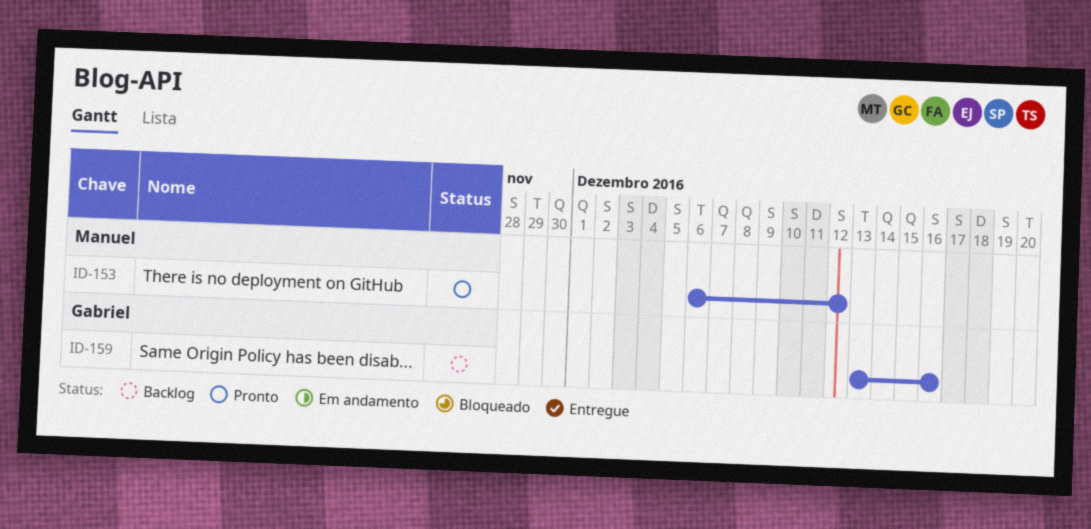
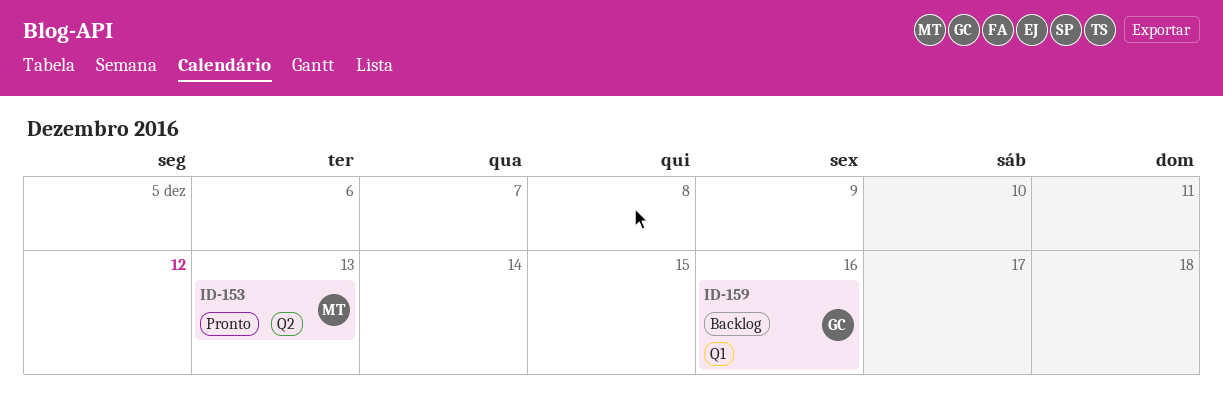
ID-153, due: Dec 12 -> Dec 13

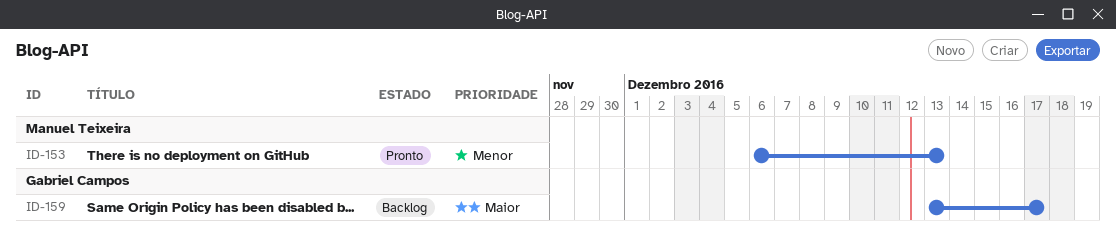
ID-159, due: Dec 16 -> Dec 17

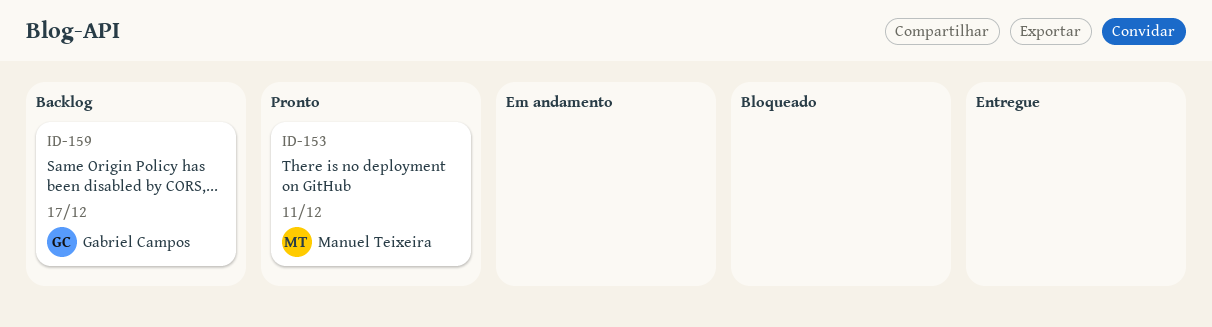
ID-153, due: Dec 13 -> Dec 11

